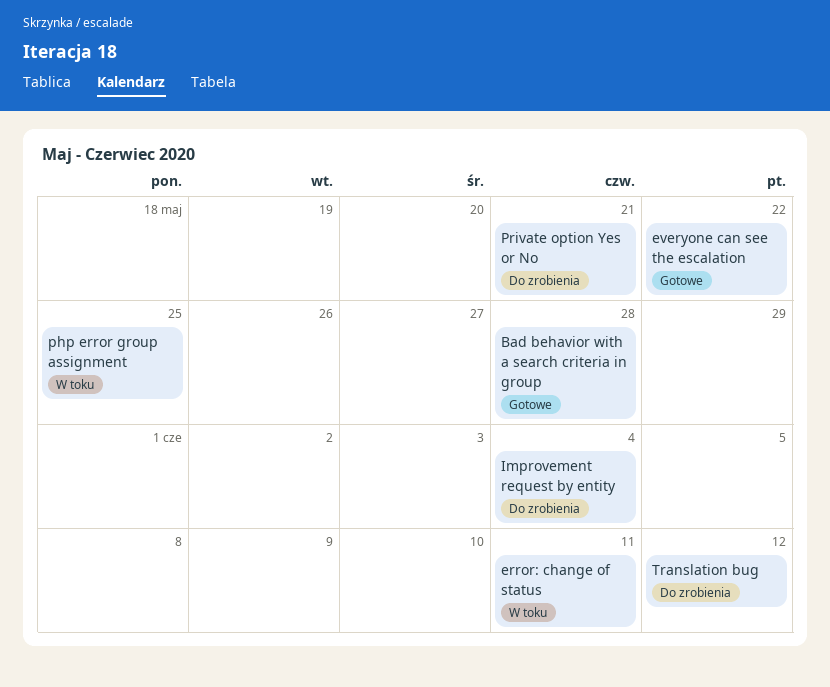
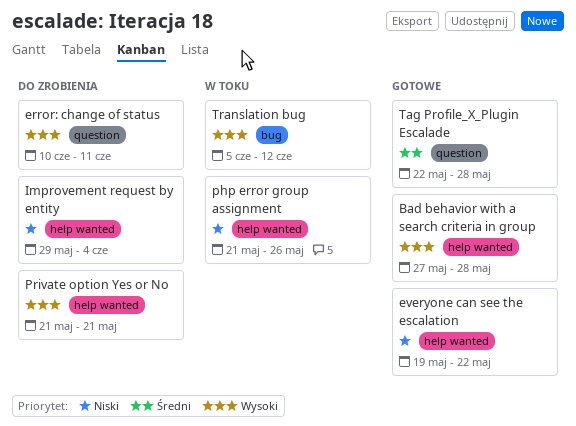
error: change of status, status: W toku -> Do zrobienia
php error group assignment, due: May 25 -> May 26
Tag Profile_X_Plugin Escalade: none -> present
Translation bug, status: Do zrobienia -> W toku

